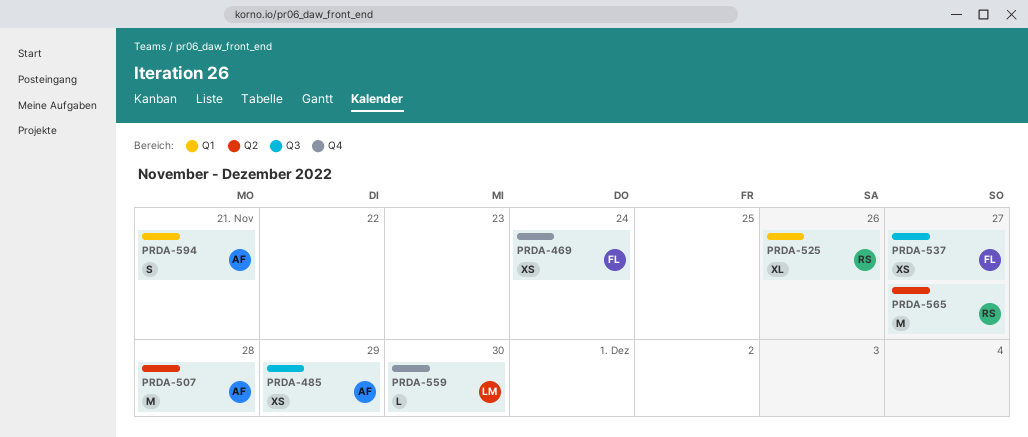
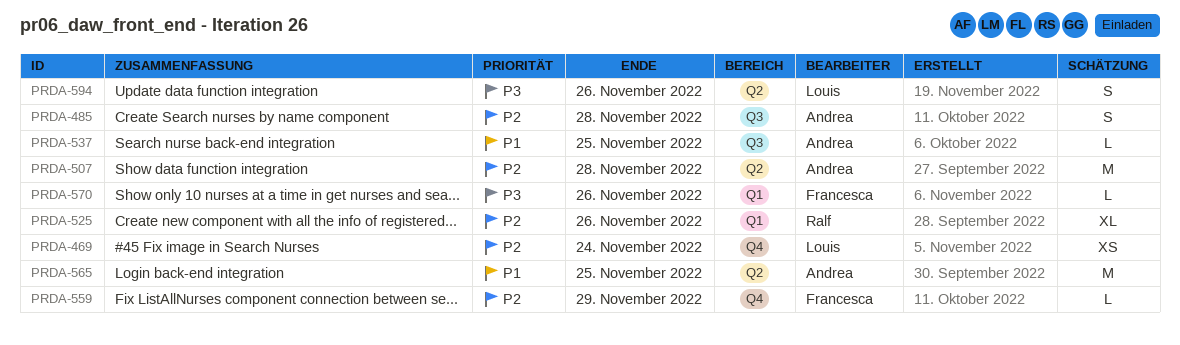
PRDA-469, owner: Francesca -> Louis
PRDA-485, estimate: XS -> S
PRDA-485, due: Nov 29 -> Nov 28
PRDA-537, owner: Francesca -> Andrea
PRDA-537, estimate: XS -> L
PRDA-537, due: Nov 27 -> Nov 25
PRDA-559, owner: Louis -> Francesca
PRDA-559, due: Nov 30 -> Nov 29
PRDA-565, owner: Ralf -> Andrea
PRDA-565, due: Nov 27 -> Nov 25
PRDA-570: none -> present
PRDA-594, owner: Andrea -> Louis
PRDA-594, label: Q1 -> Q2
PRDA-594, due: Nov 21 -> Nov 26

